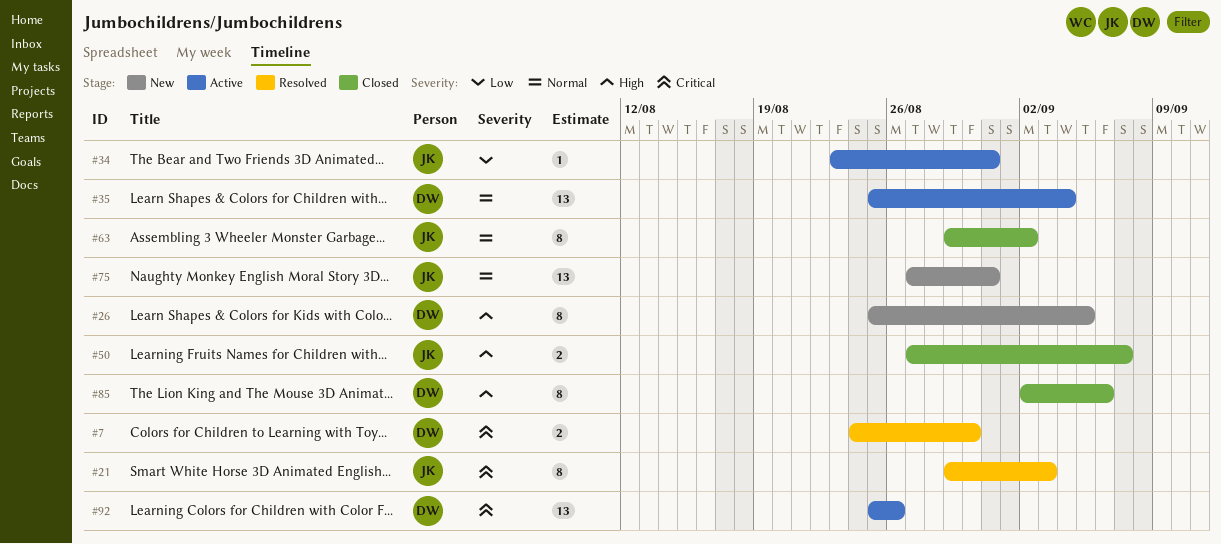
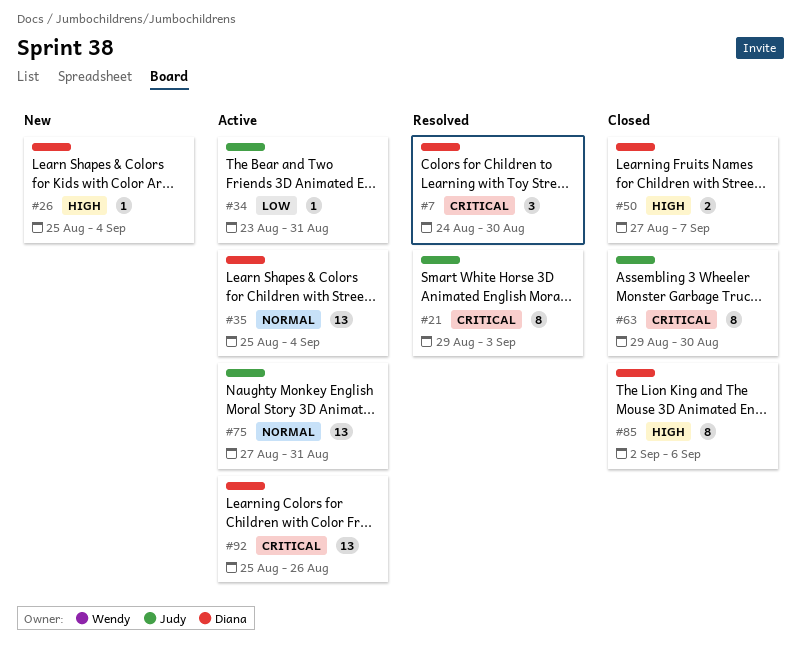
#7, estimate: 2 -> 3
#26, estimate: 8 -> 1
#26, due: Sep 5 -> Sep 4
#50, owner: Judy -> Diana
#63, priority: Normal -> Critical
#63, due: Sep 2 -> Aug 30
#75, status: New -> Active

